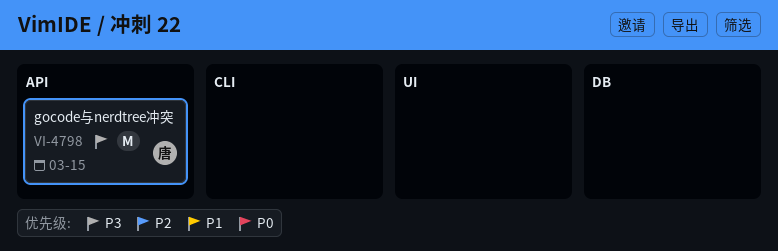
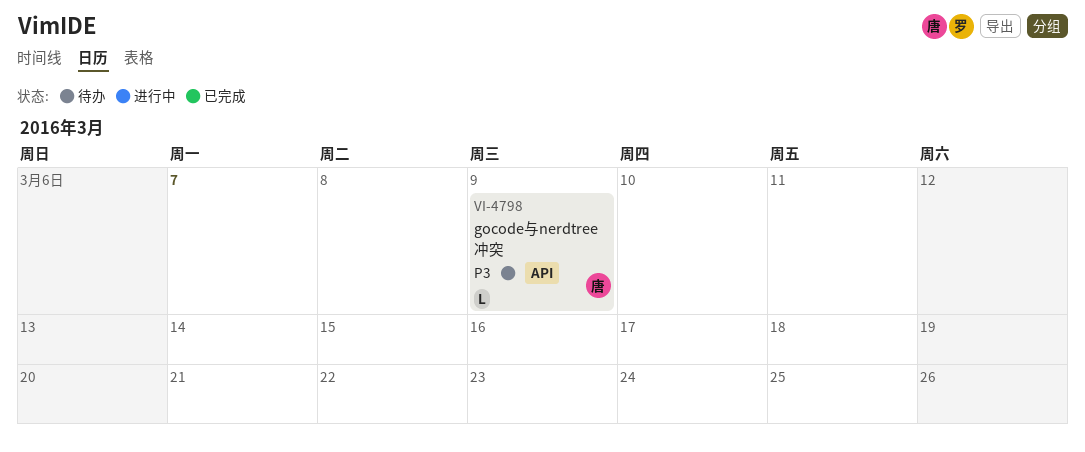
VI-4798, estimate: M -> L
VI-4798, due: Mar 15 -> Mar 9

